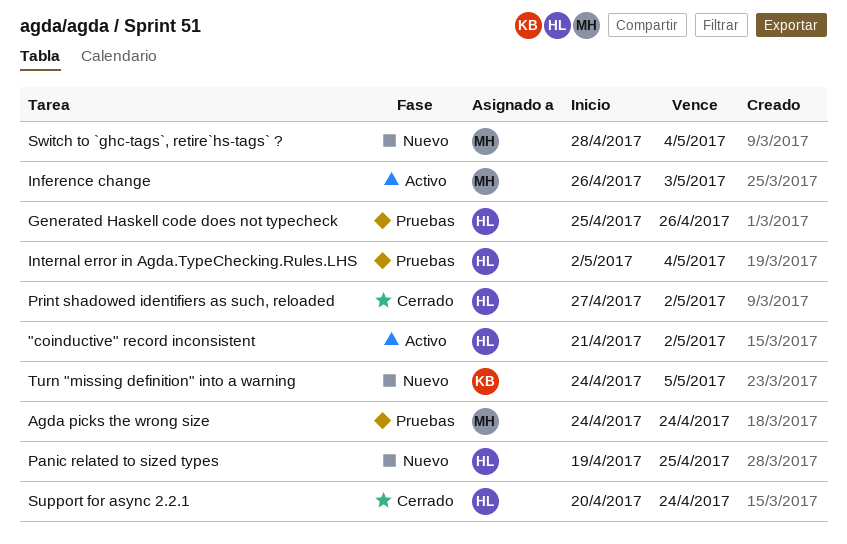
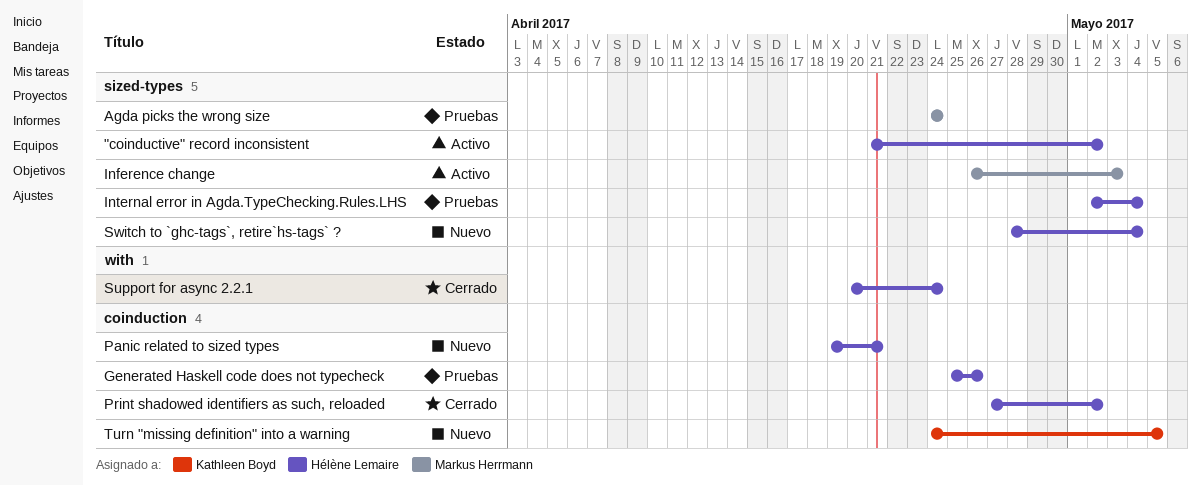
Panic related to sized types, due: Apr 25 -> Apr 21
Switch to `ghc-tags`, retire`hs-tags` ?, owner: Markus Herrmann -> Hélène Lemaire

